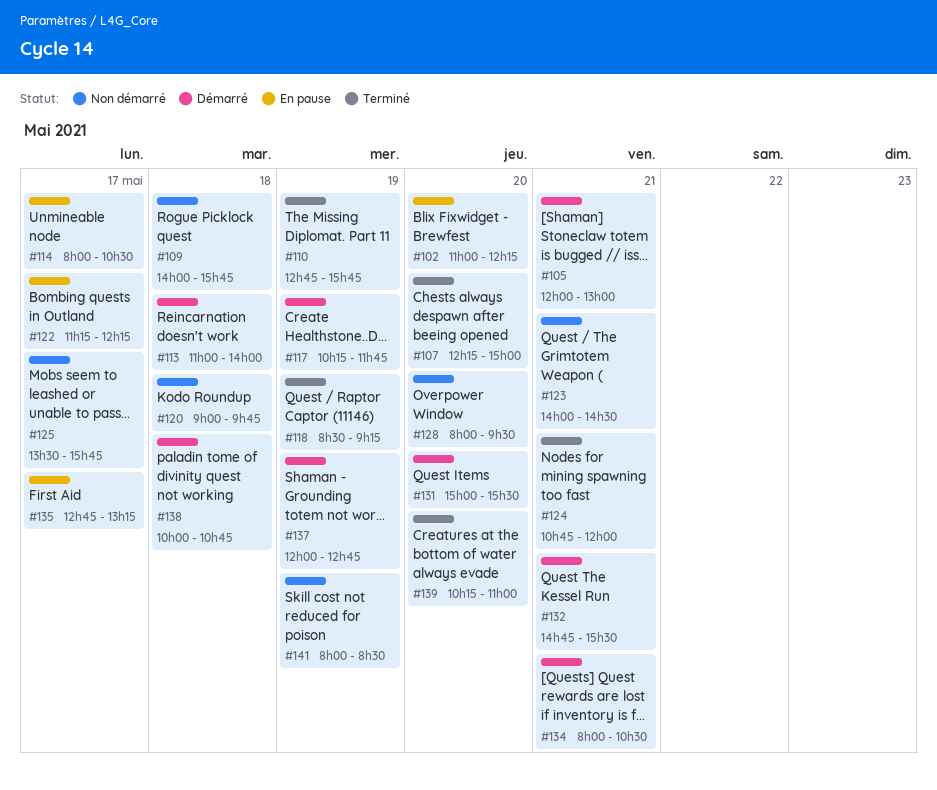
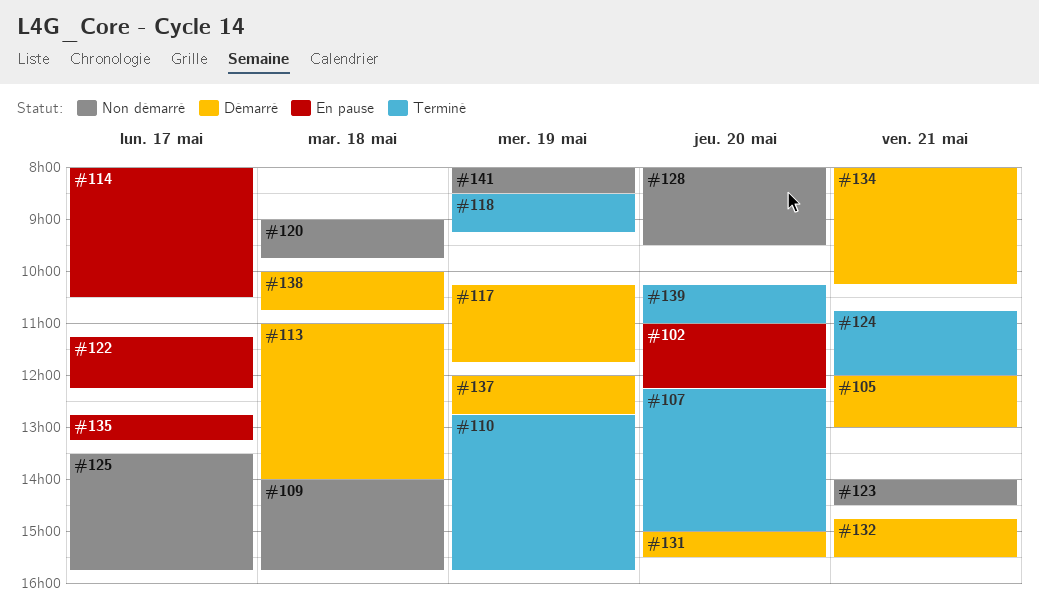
#134, ends: 10:30 -> 10:15

